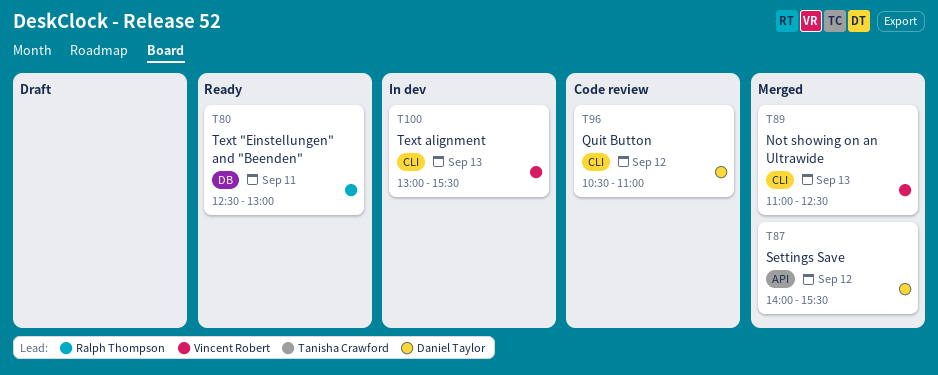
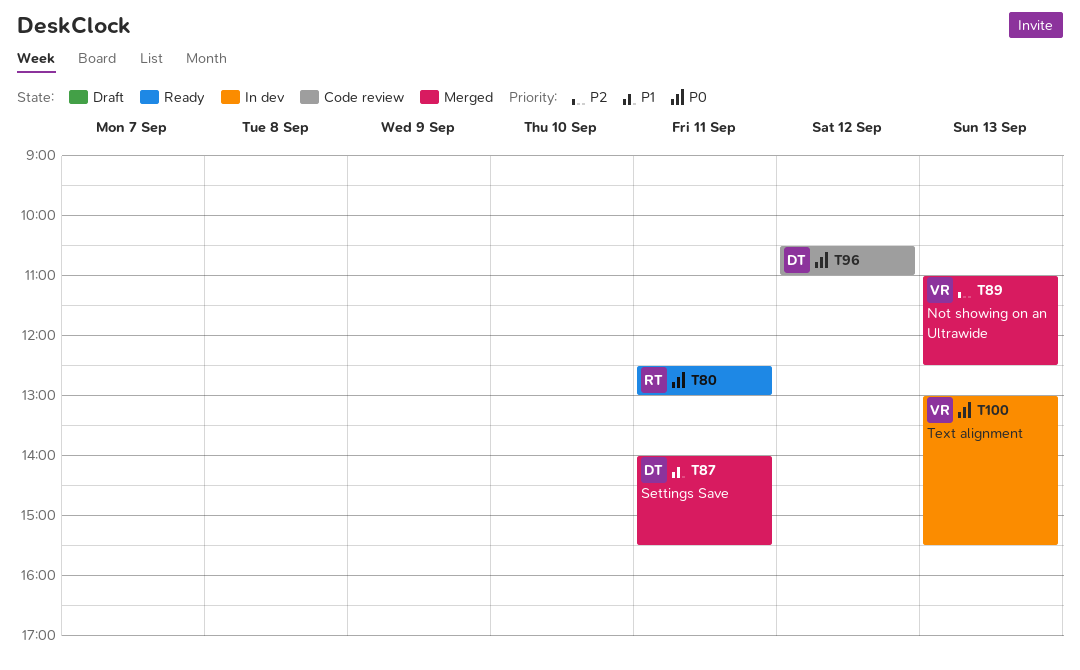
T87, day: Sep 12 -> Sep 11

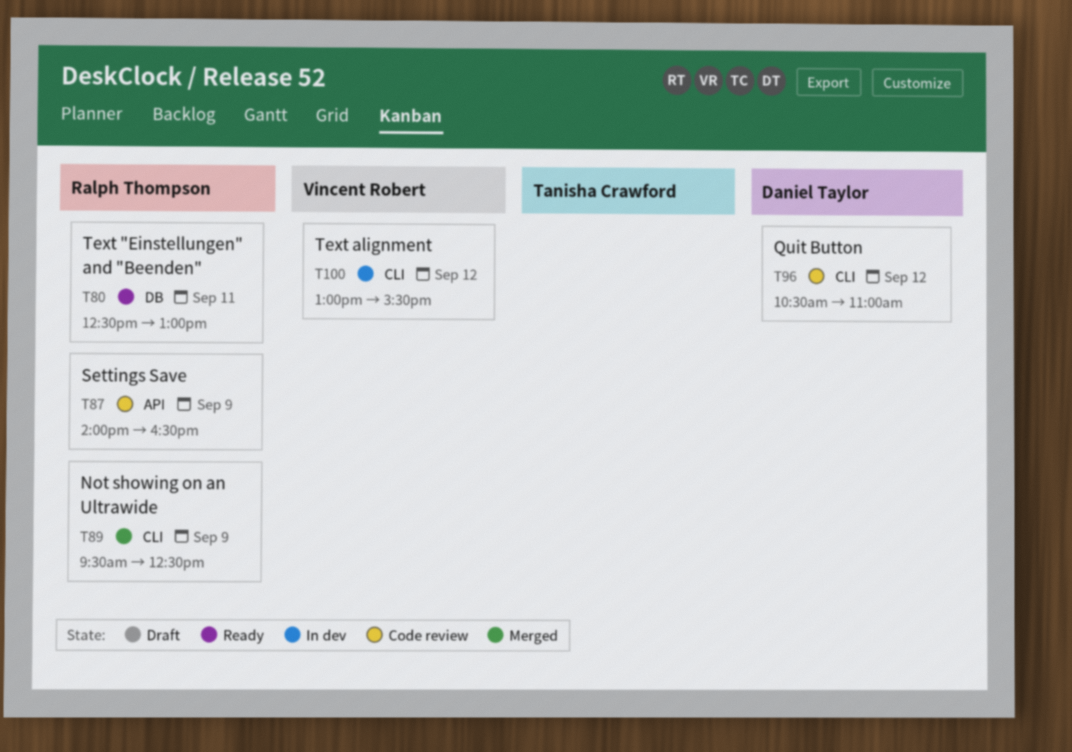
T87, status: Merged -> Code review
T87, owner: Daniel Taylor -> Ralph Thompson
T87, day: Sep 11 -> Sep 9
T87, ends: 15:30 -> 16:30
T89, owner: Vincent Robert -> Ralph Thompson
T89, day: Sep 13 -> Sep 9
T89, begins: 11:00 -> 09:30
T100, day: Sep 13 -> Sep 12

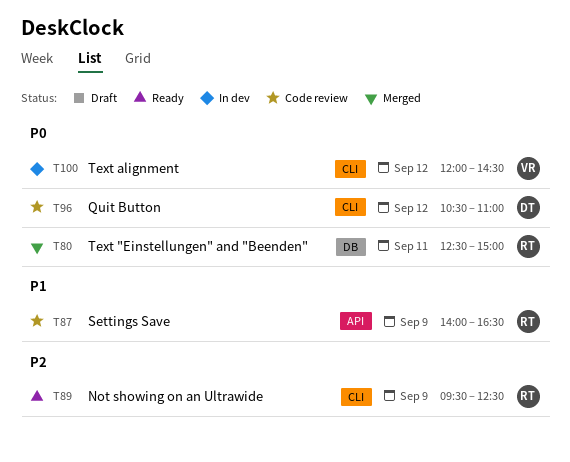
T80, status: Ready -> Merged
T80, ends: 13:00 -> 15:00
T89, status: Merged -> Ready
T100, begins: 13:00 -> 12:00
T100, ends: 15:30 -> 14:30

